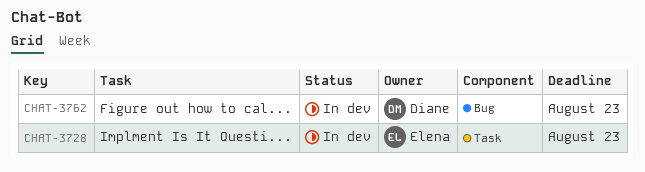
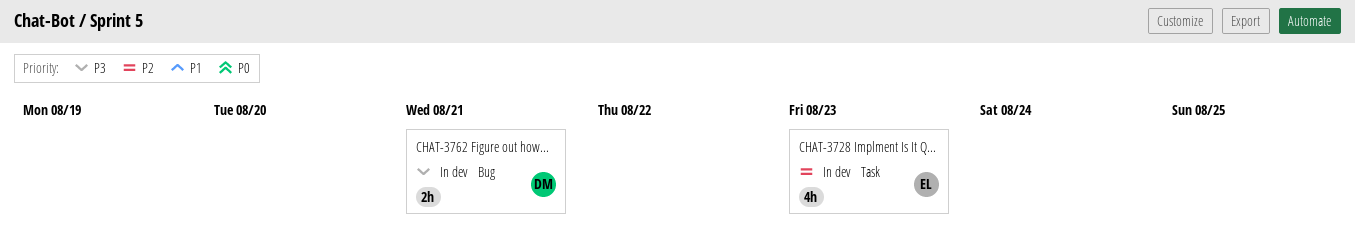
CHAT-3762, due: Aug 23 -> Aug 21

